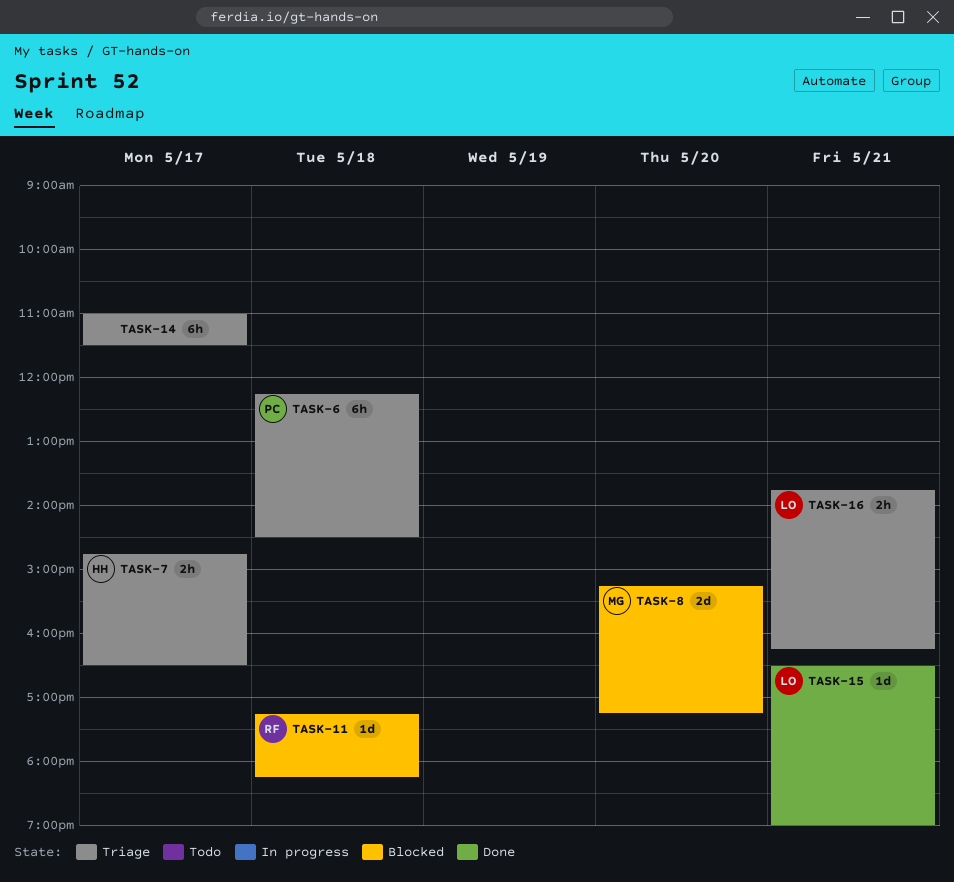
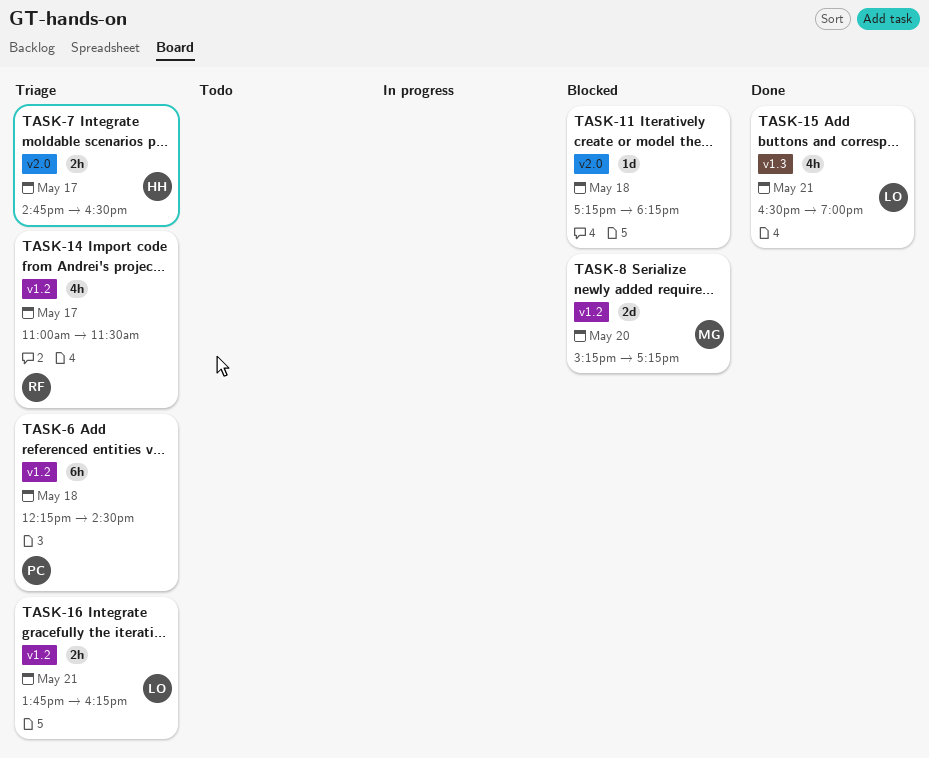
TASK-11, owner: RF -> none
TASK-14, owner: none -> RF
TASK-14, estimate: 6h -> 4h
TASK-15, estimate: 1d -> 4h

